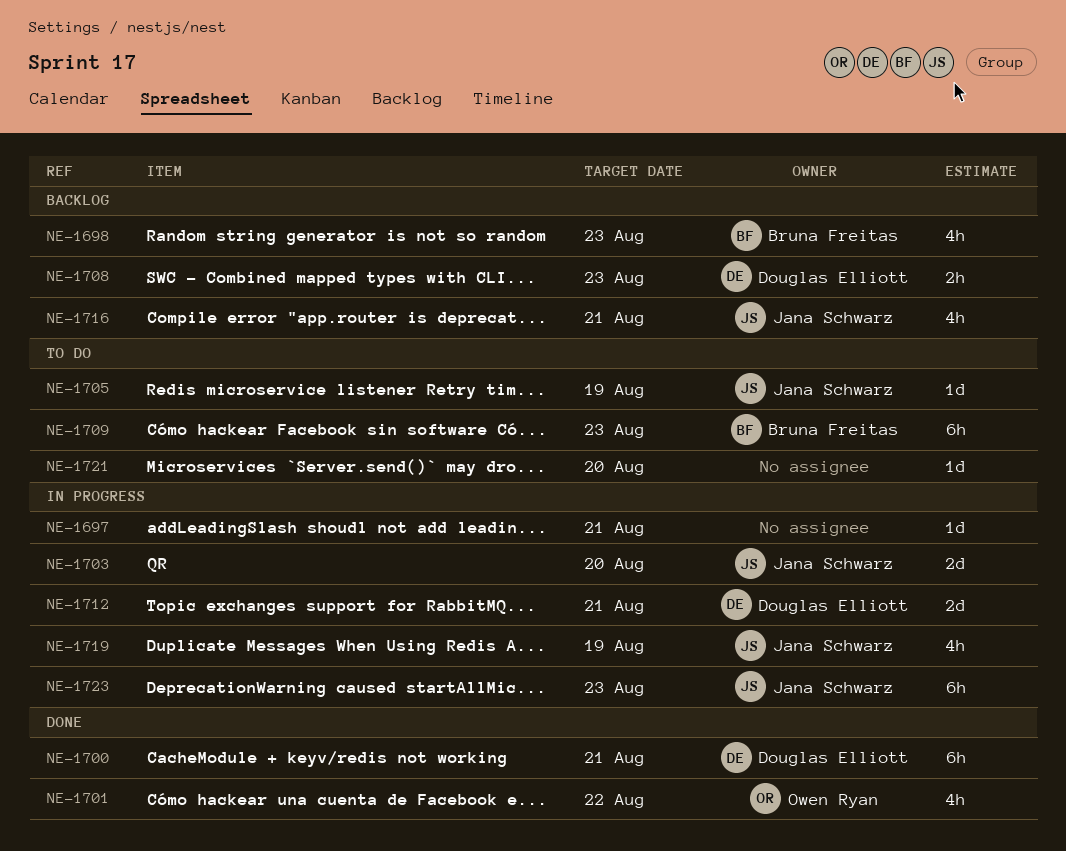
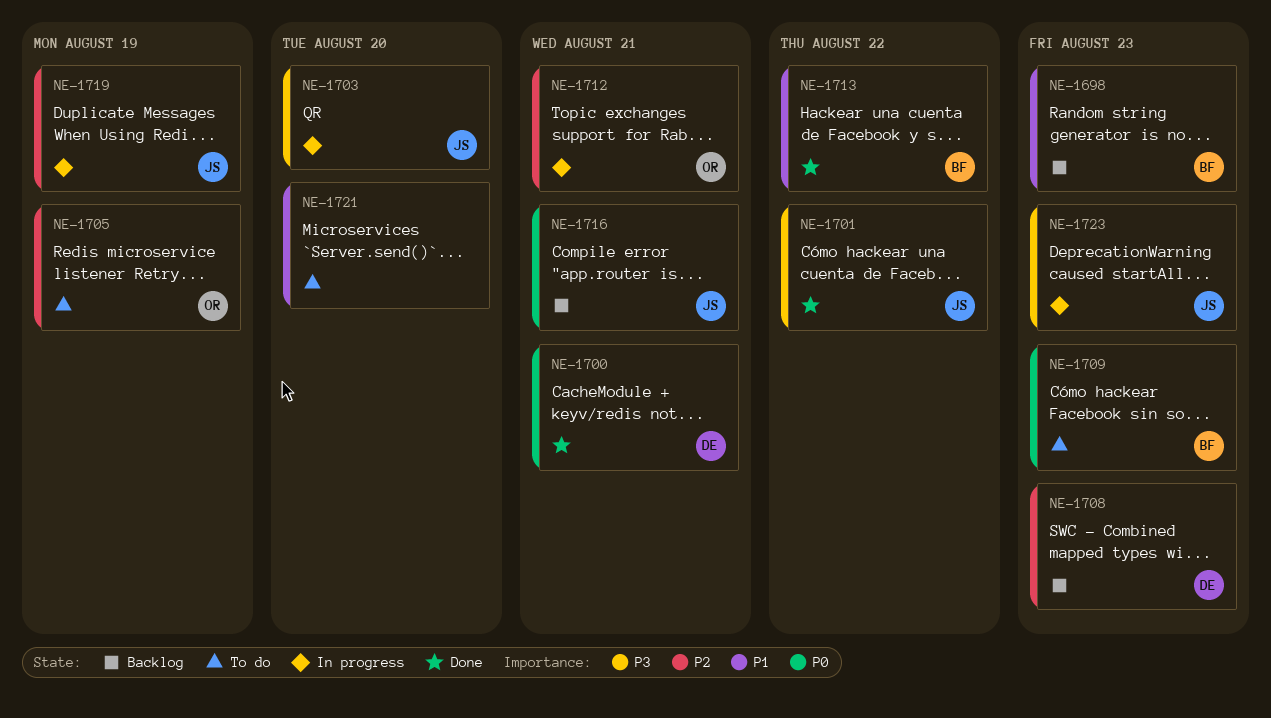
NE-1697: present -> none
NE-1701, owner: Owen Ryan -> Jana Schwarz
NE-1705, owner: Jana Schwarz -> Owen Ryan
NE-1712, owner: Douglas Elliott -> Owen Ryan
NE-1713: none -> present

